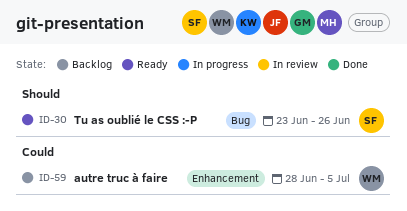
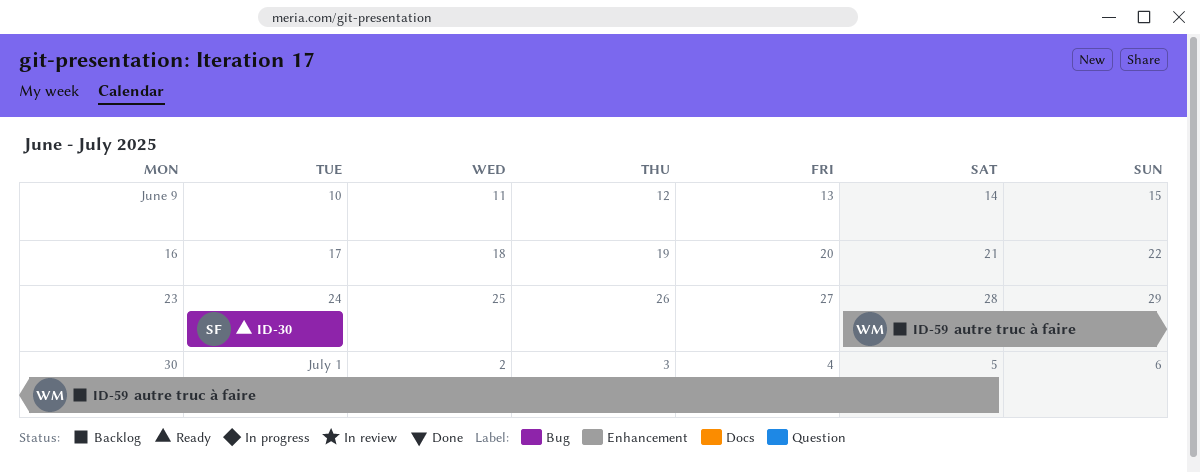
ID-30, start: Jun 23 -> Jun 24
ID-30, due: Jun 26 -> Jun 24

